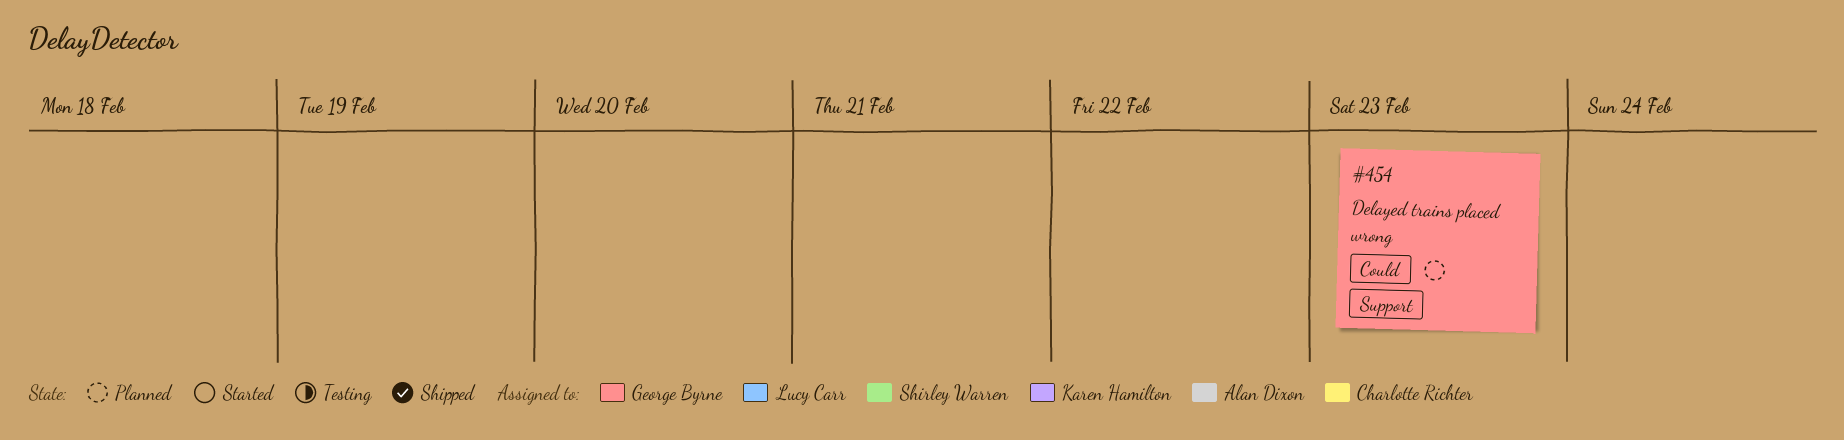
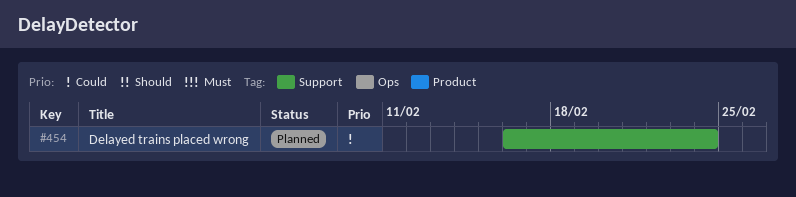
#454, due: Feb 23 -> Feb 24

